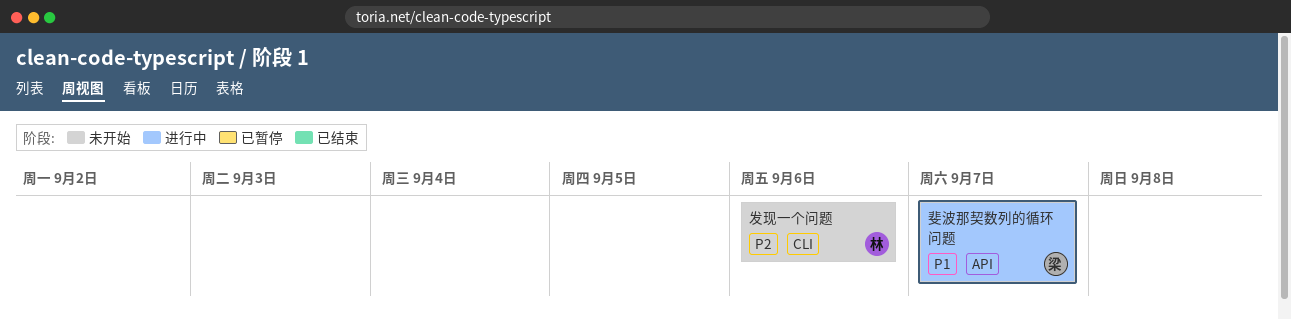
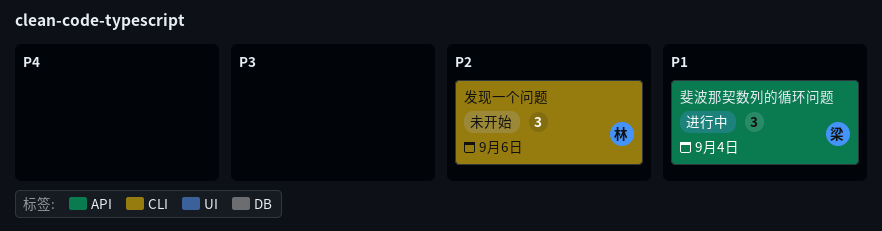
斐波那契数列的循环问题, due: Sep 7 -> Sep 4

